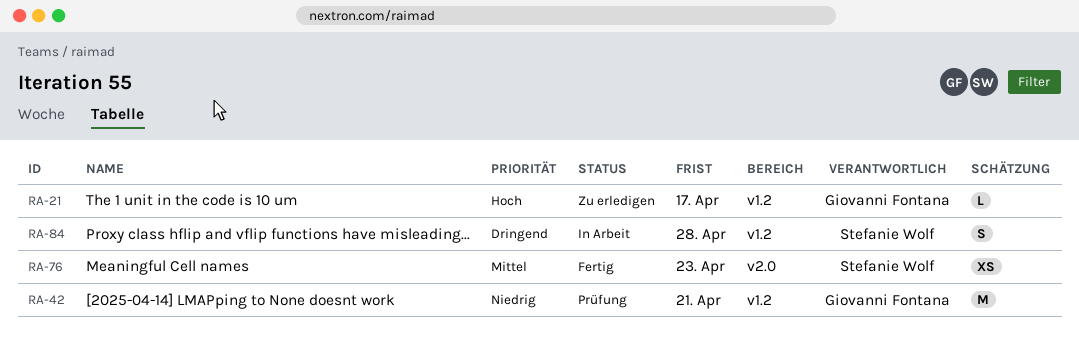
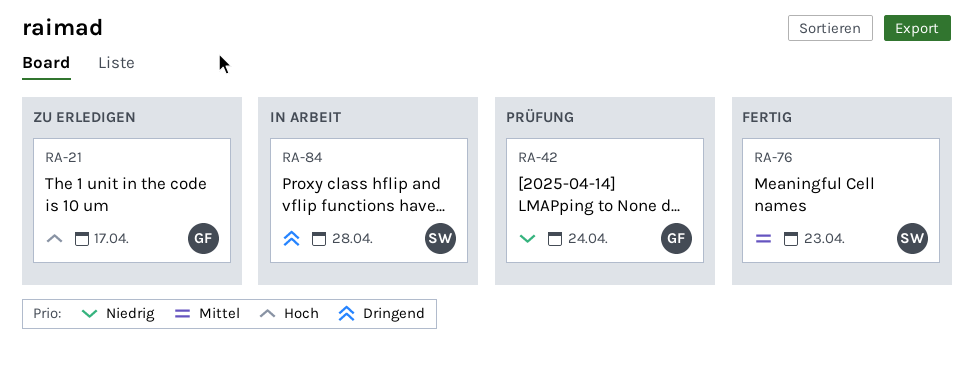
RA-42, due: Apr 21 -> Apr 24

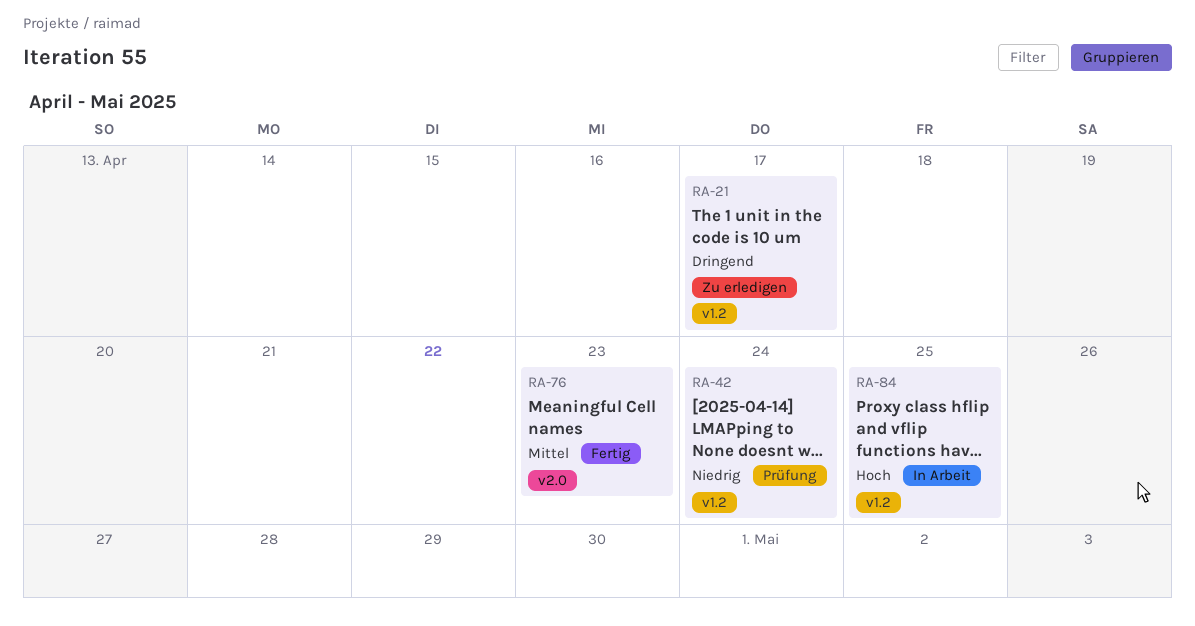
RA-21, priority: Hoch -> Dringend
RA-84, priority: Dringend -> Hoch
RA-84, due: Apr 28 -> Apr 25

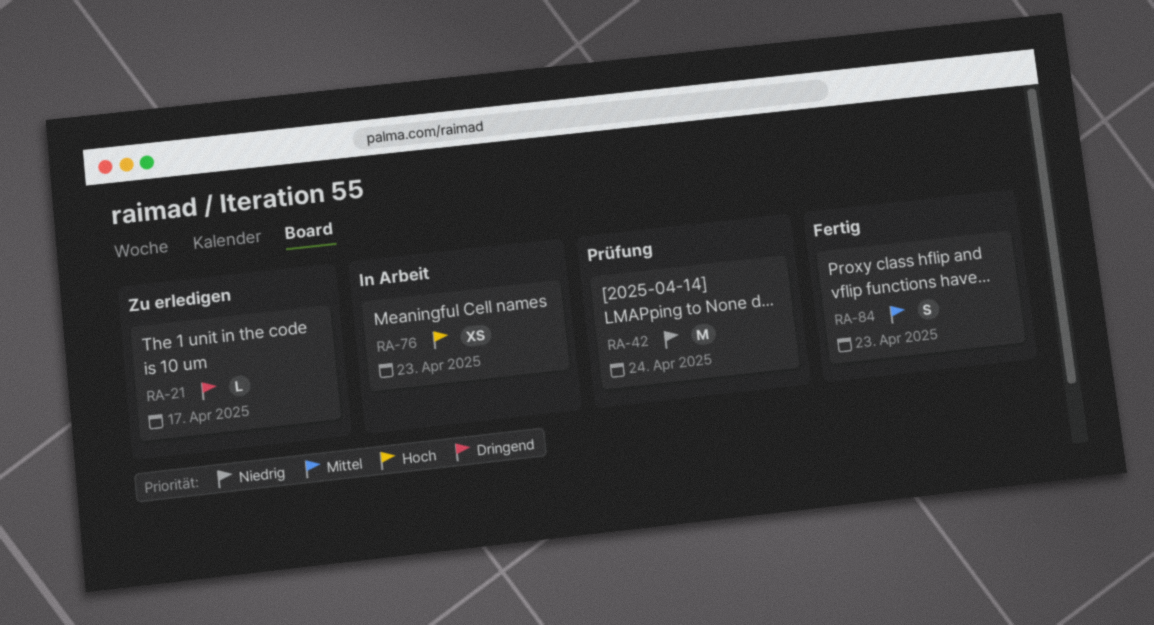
RA-76, status: Fertig -> In Arbeit
RA-76, priority: Mittel -> Hoch
RA-84, status: In Arbeit -> Fertig
RA-84, priority: Hoch -> Mittel
RA-84, due: Apr 25 -> Apr 23

